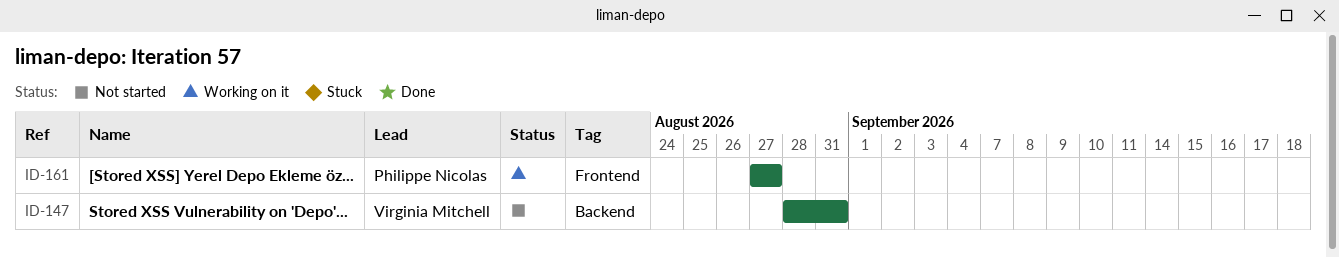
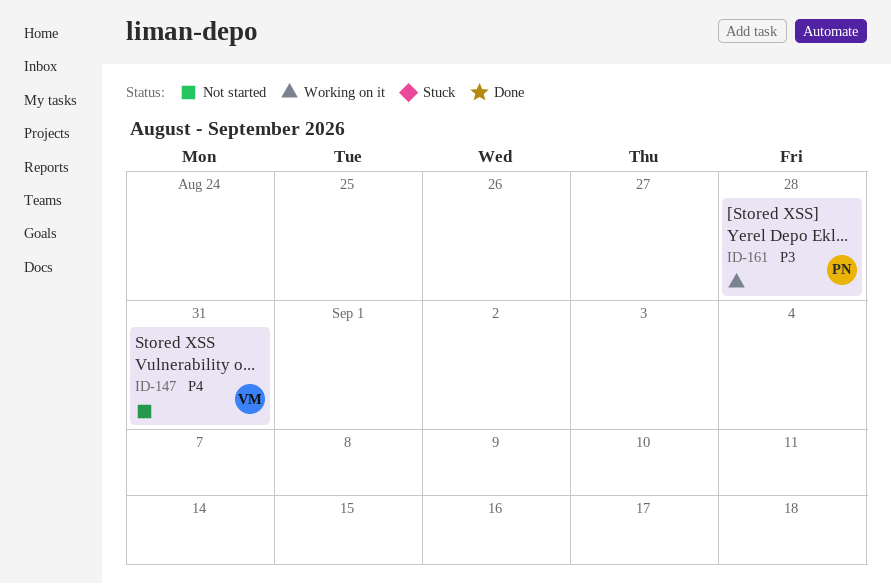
ID-161, due: Aug 27 -> Aug 28

